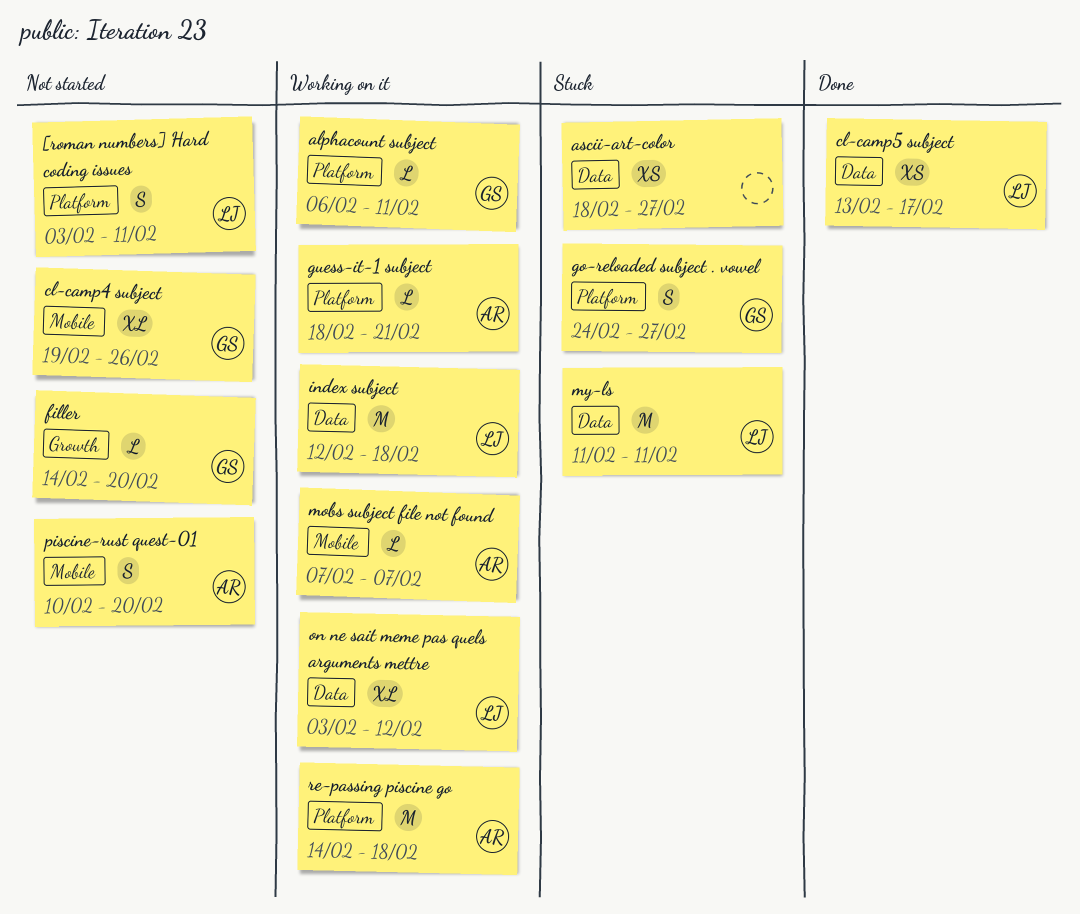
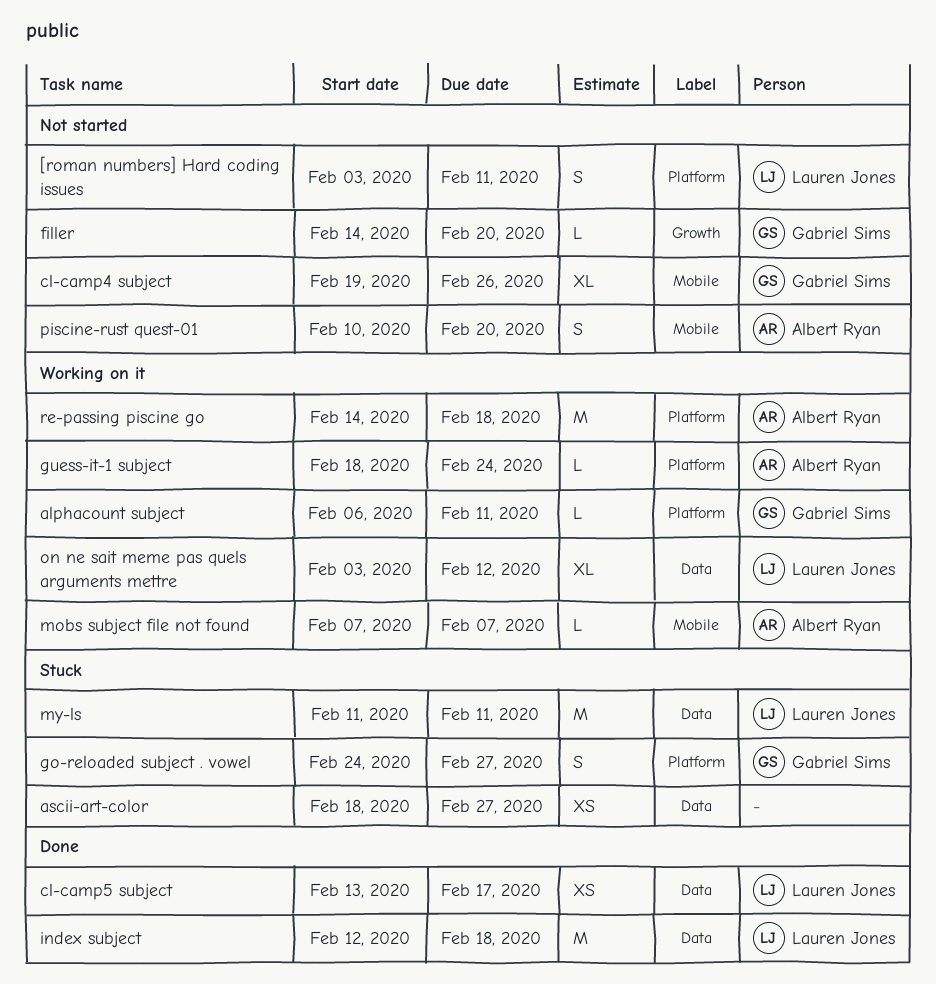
guess-it-1 subject, due: Feb 21 -> Feb 24
index subject, status: Working on it -> Done

